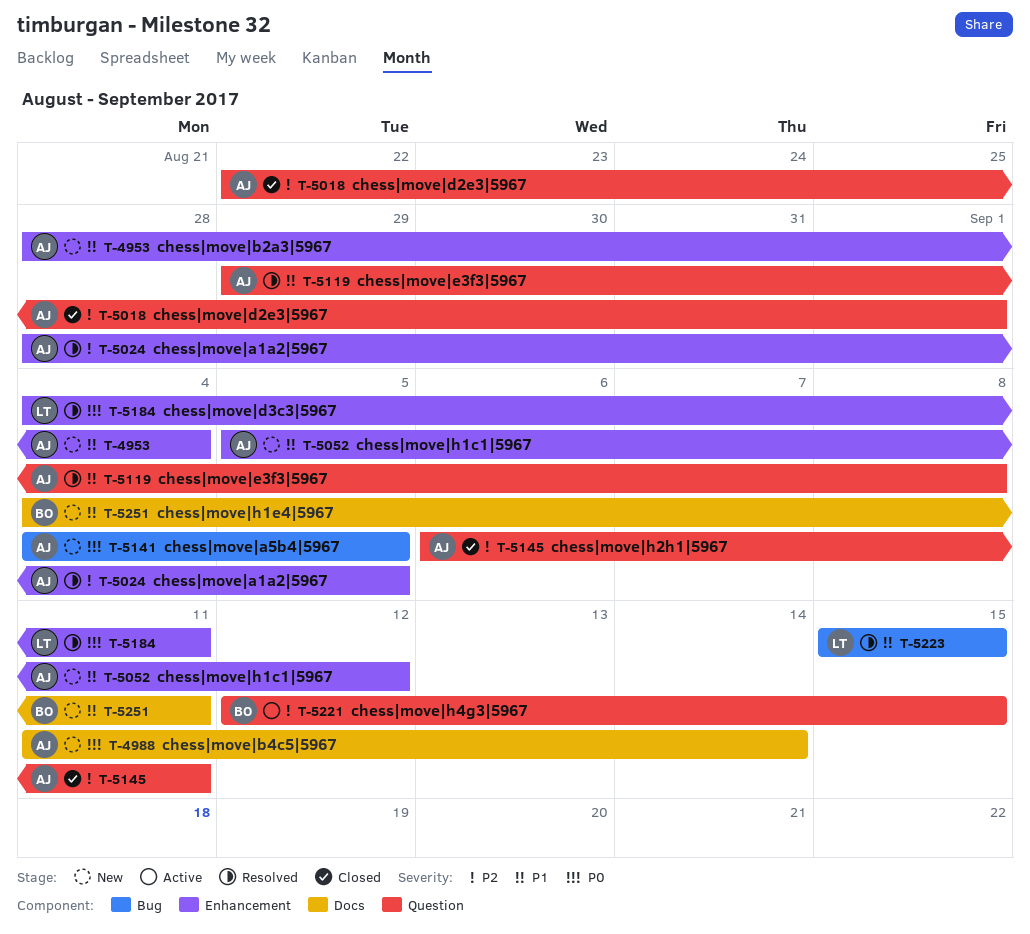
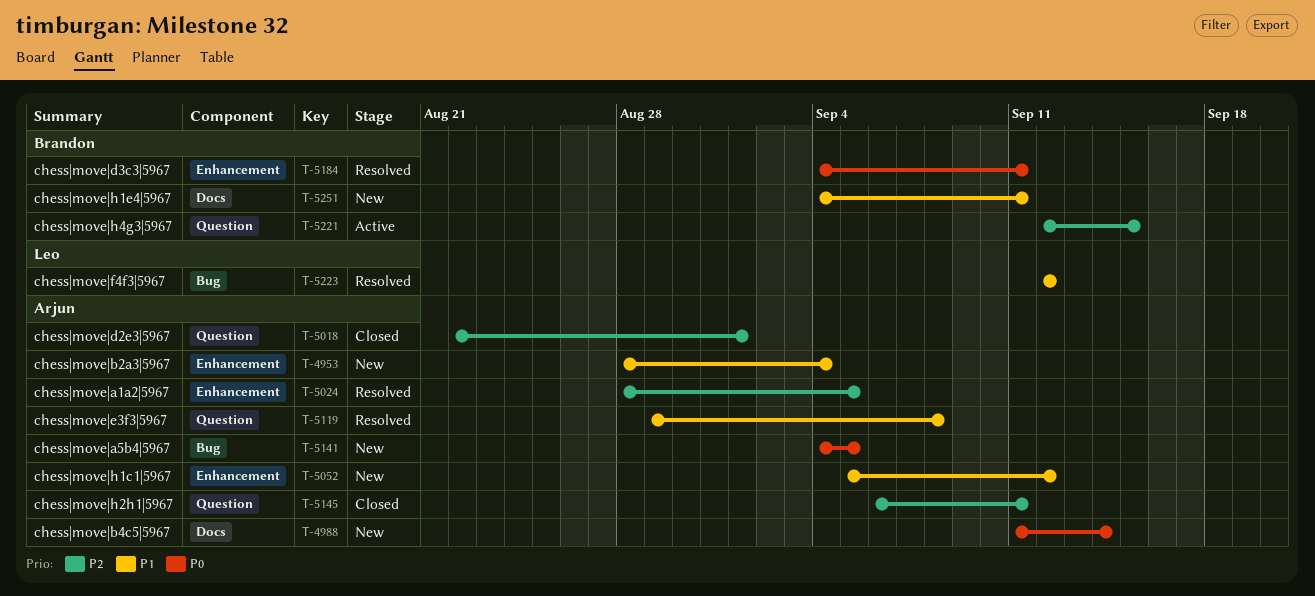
T-5184, owner: Leo -> Brandon
T-5223, start: Sep 15 -> Sep 12
T-5223, due: Sep 15 -> Sep 12

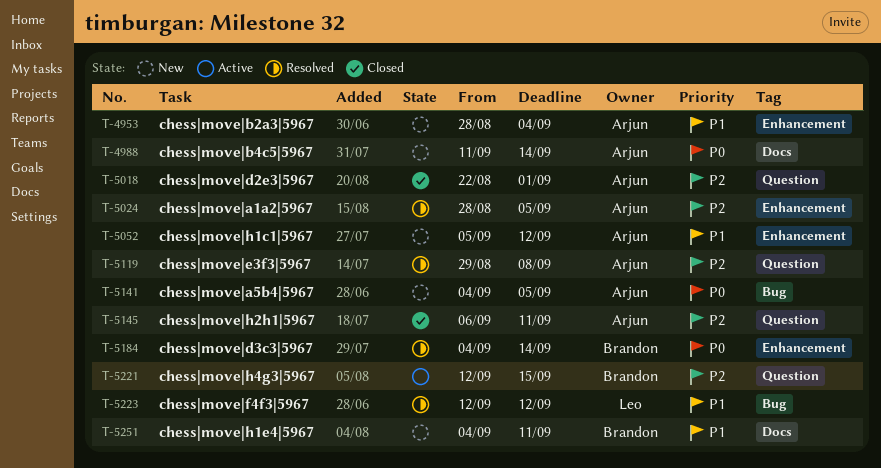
T-5119, priority: P1 -> P2
T-5184, due: Sep 11 -> Sep 14

